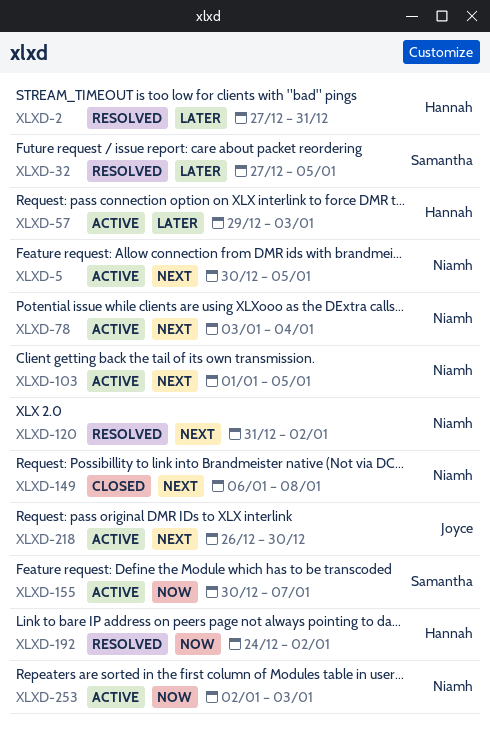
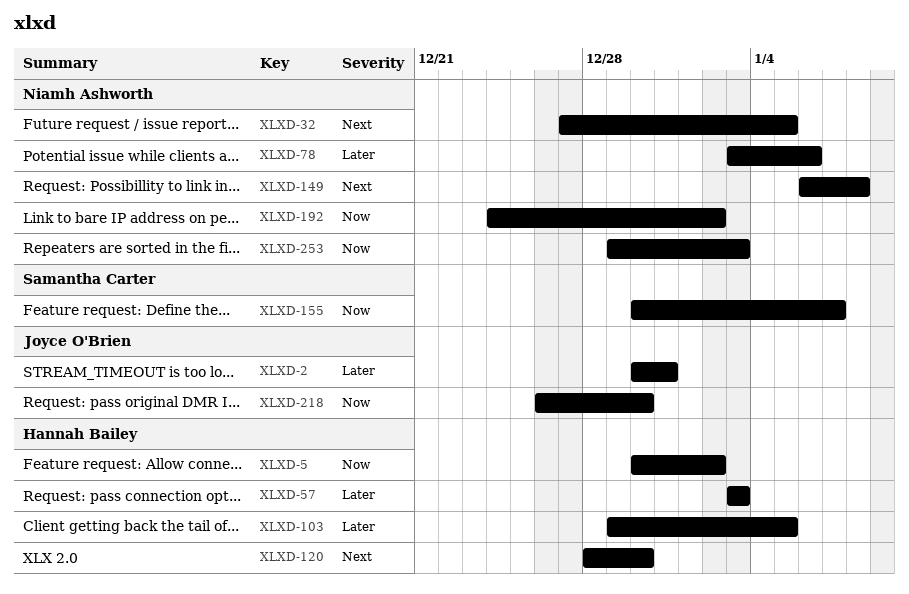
XLXD-2, owner: Hannah Bailey -> Joyce O'Brien
XLXD-2, start: Dec 27 -> Dec 30
XLXD-5, owner: Niamh Ashworth -> Hannah Bailey
XLXD-5, priority: Next -> Now
XLXD-5, due: Jan 5 -> Jan 2
XLXD-32, owner: Samantha Carter -> Niamh Ashworth
XLXD-32, priority: Later -> Next
XLXD-57, start: Dec 29 -> Jan 3
XLXD-78, priority: Next -> Later
XLXD-78, due: Jan 4 -> Jan 6
XLXD-103, owner: Niamh Ashworth -> Hannah Bailey
XLXD-103, priority: Next -> Later
XLXD-103, start: Jan 1 -> Dec 29
XLXD-120, owner: Niamh Ashworth -> Hannah Bailey
XLXD-120, start: Dec 31 -> Dec 28
XLXD-120, due: Jan 2 -> Dec 30
XLXD-192, owner: Hannah Bailey -> Niamh Ashworth
XLXD-218, priority: Next -> Now
XLXD-253, start: Jan 2 -> Dec 29

